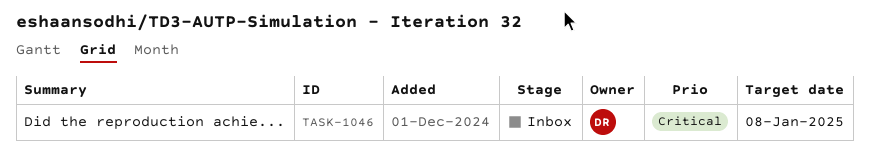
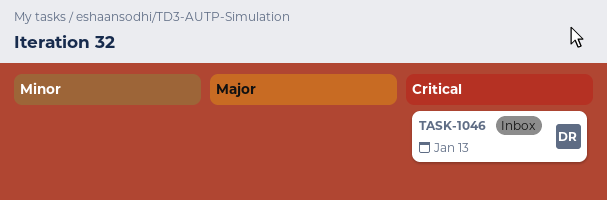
TASK-1046, due: Jan 8 -> Jan 13

